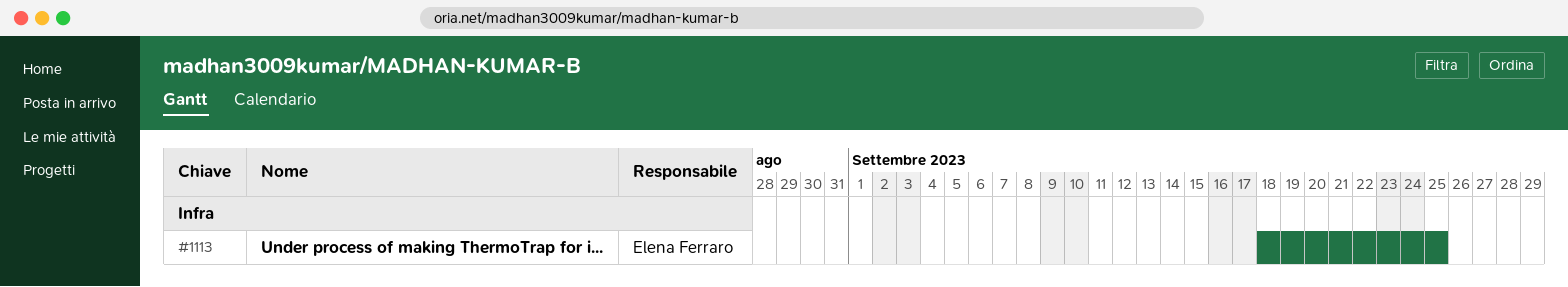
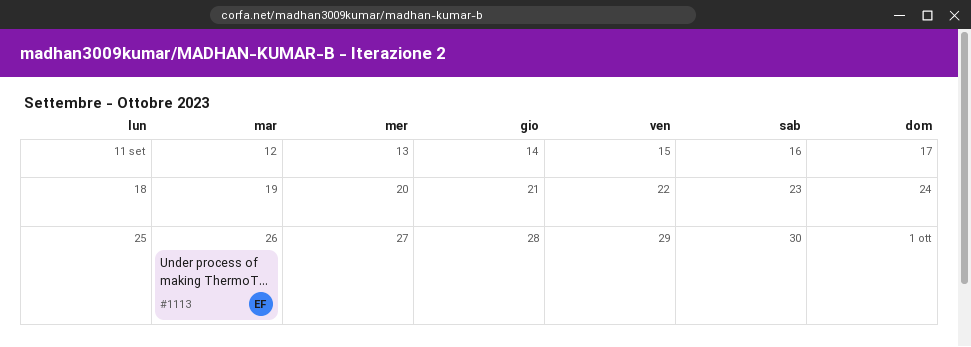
#1113, due: Sep 25 -> Sep 26

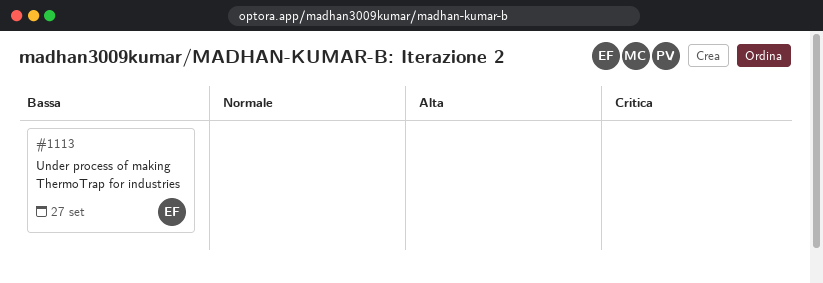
#1113, due: Sep 26 -> Sep 27

